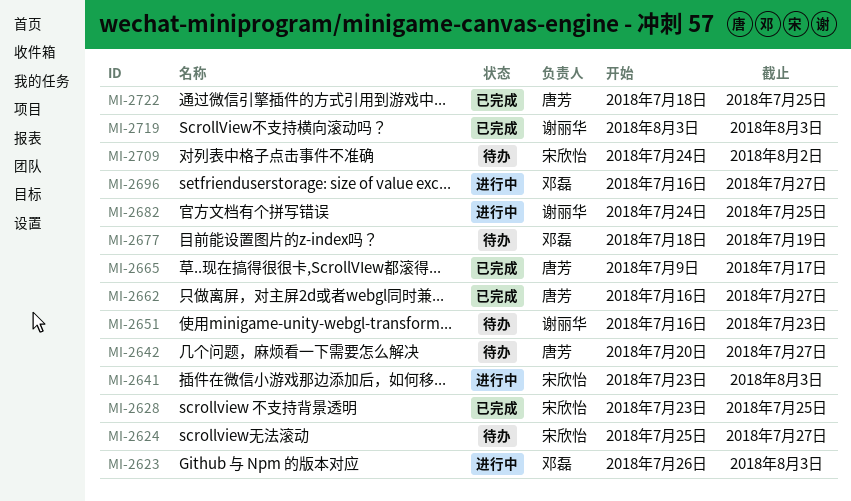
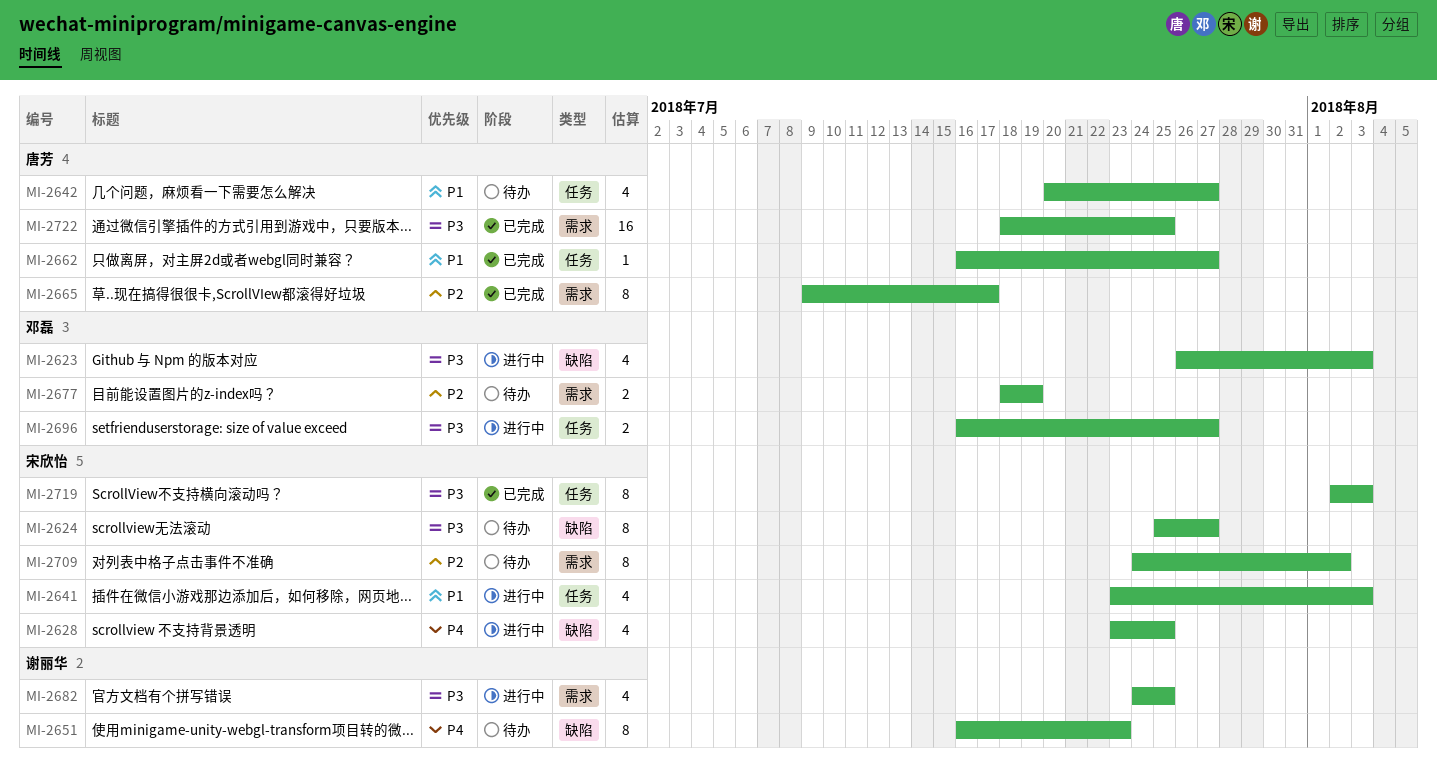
MI-2628, status: 已完成 -> 进行中
MI-2719, owner: 谢丽华 -> 宋欣怡
MI-2719, start: Aug 3 -> Aug 2

